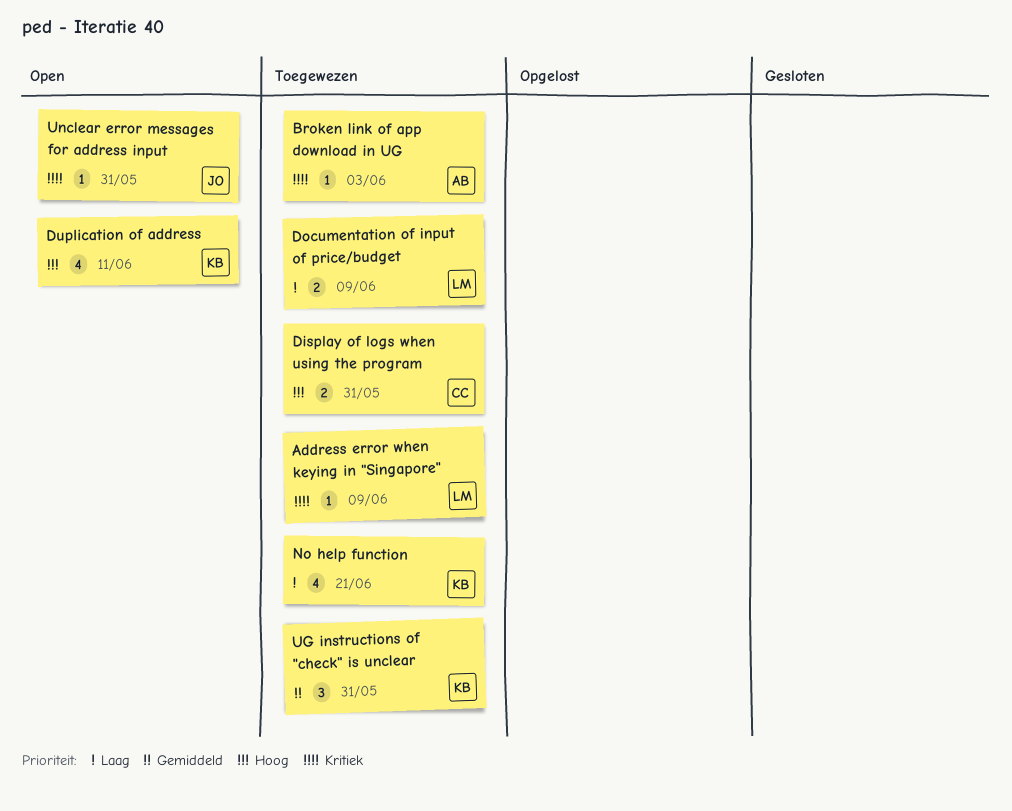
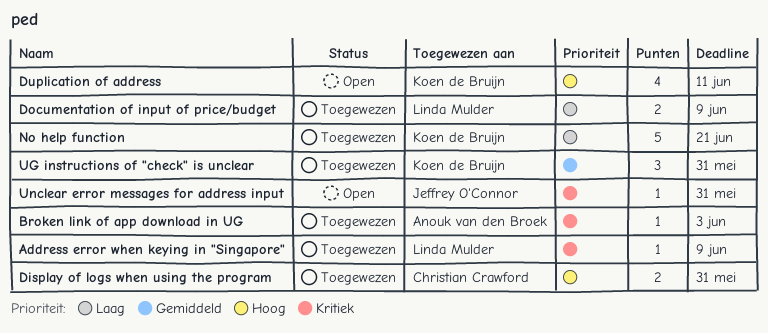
No help function, estimate: 4 -> 5

